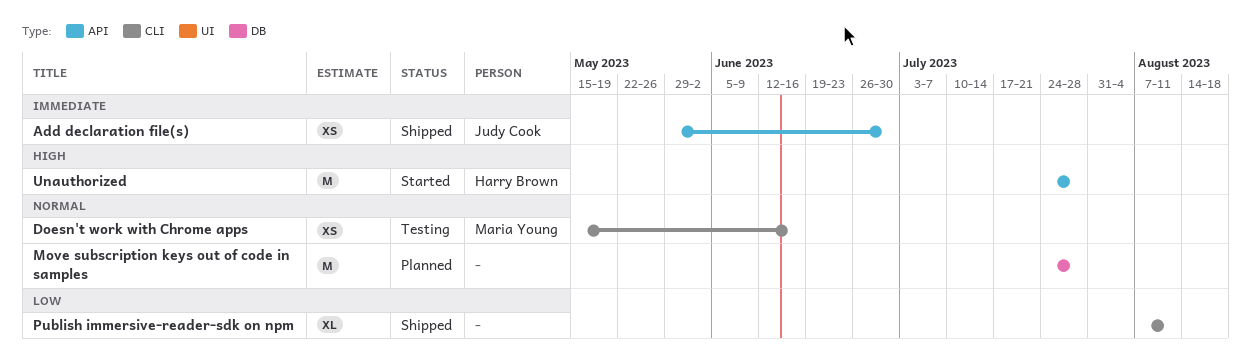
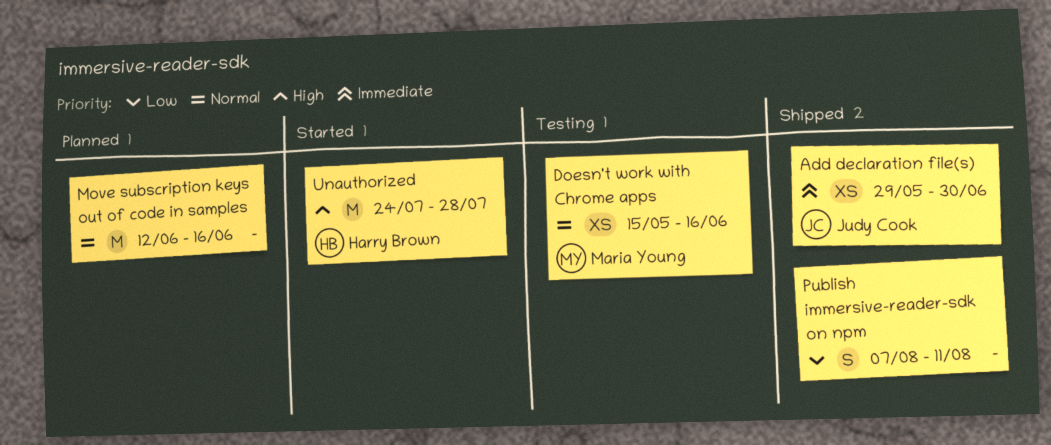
Move subscription keys out of code in samples, start: Jul 24 -> Jun 12
Move subscription keys out of code in samples, due: Jul 28 -> Jun 16
Publish immersive-reader-sdk on npm, estimate: XL -> S

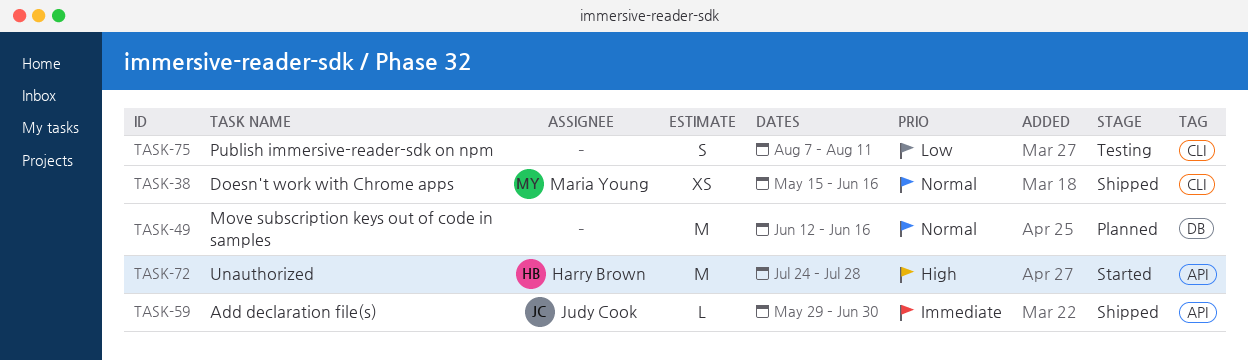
Add declaration file(s), estimate: XS -> L
Doesn't work with Chrome apps, status: Testing -> Shipped
Publish immersive-reader-sdk on npm, status: Shipped -> Testing

